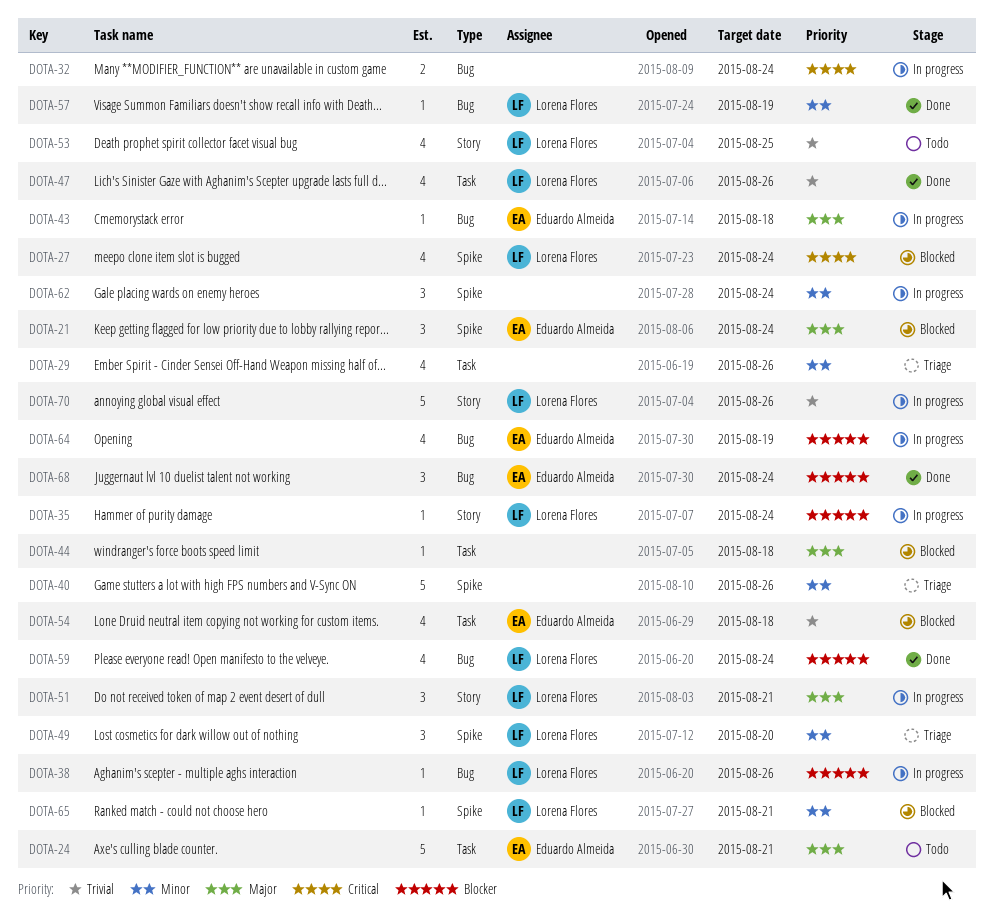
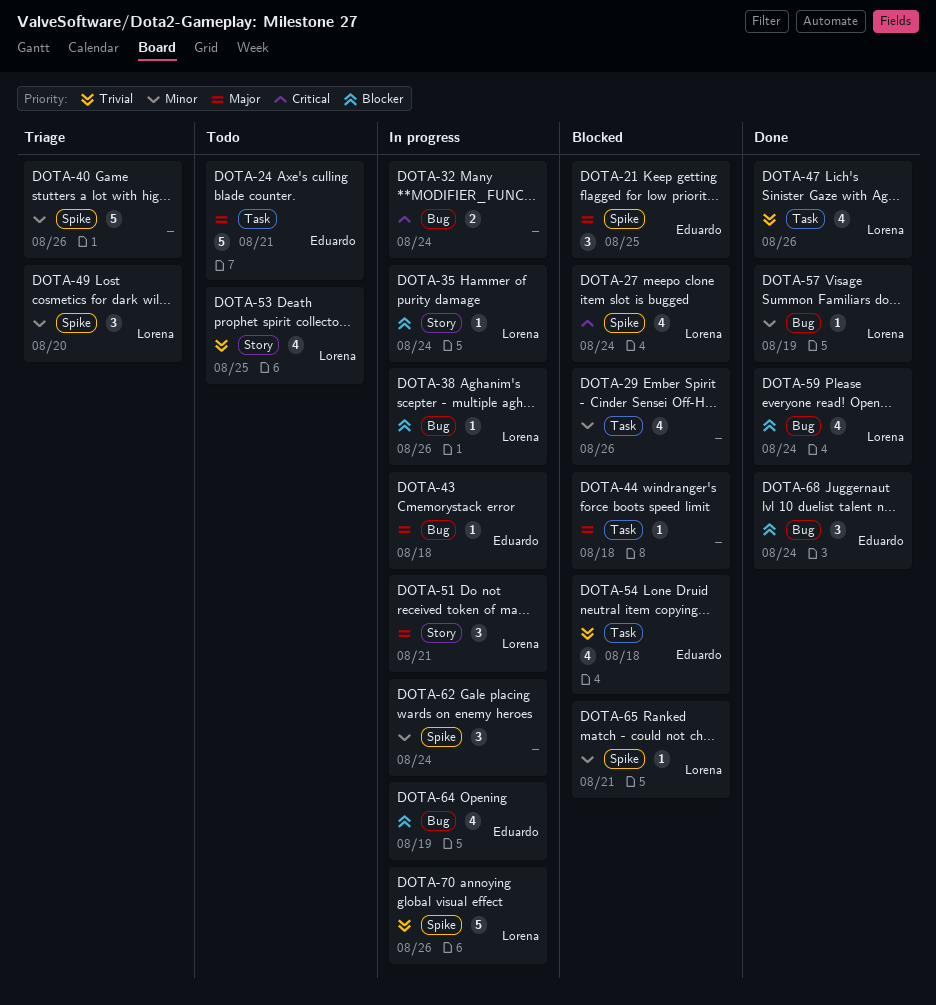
DOTA-21, due: Aug 24 -> Aug 25
DOTA-29, status: Triage -> Blocked
DOTA-70, label: Story -> Spike

